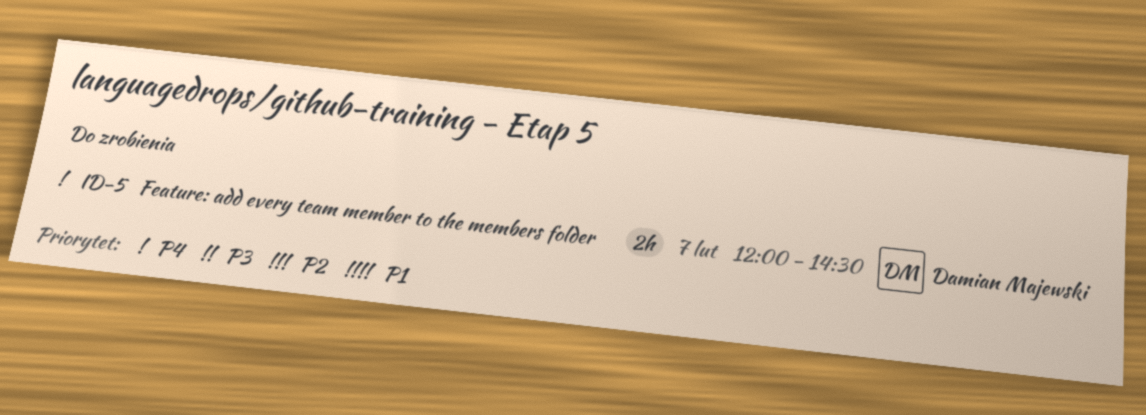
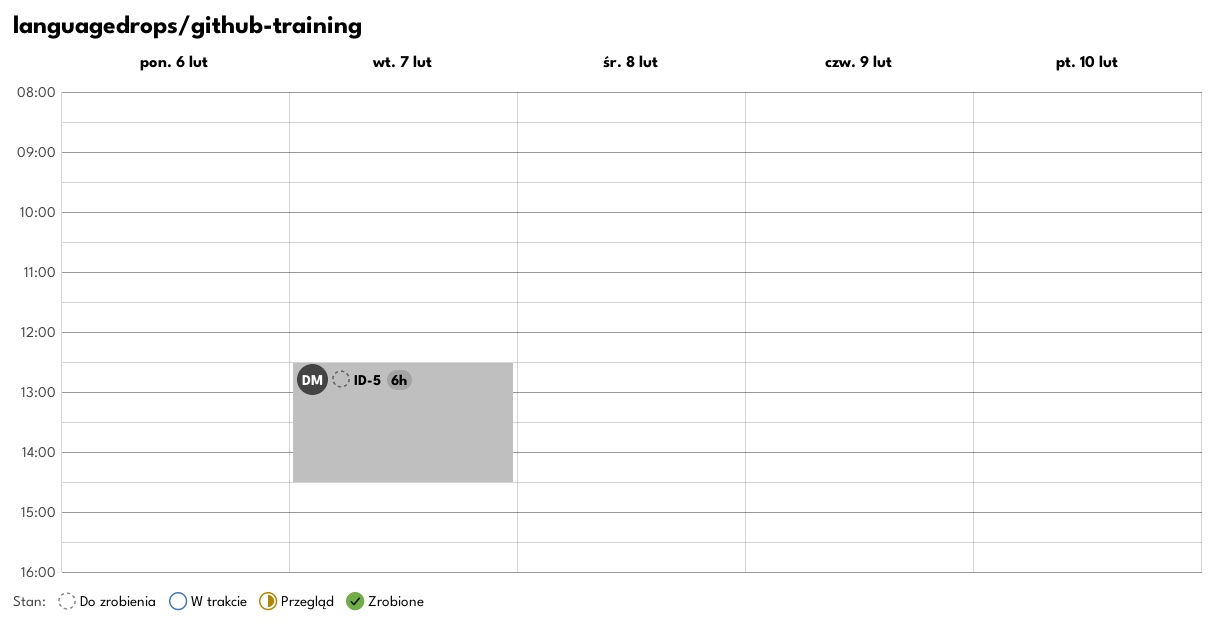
ID-5, estimate: 2h -> 6h
ID-5, begins: 12:00 -> 12:30

